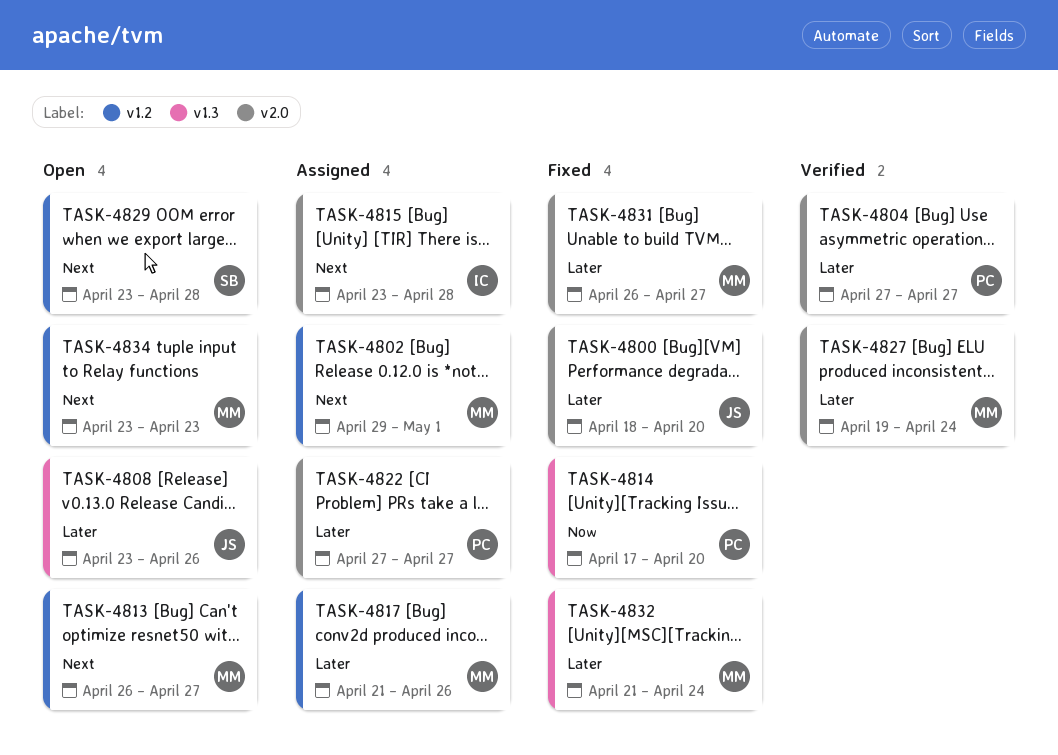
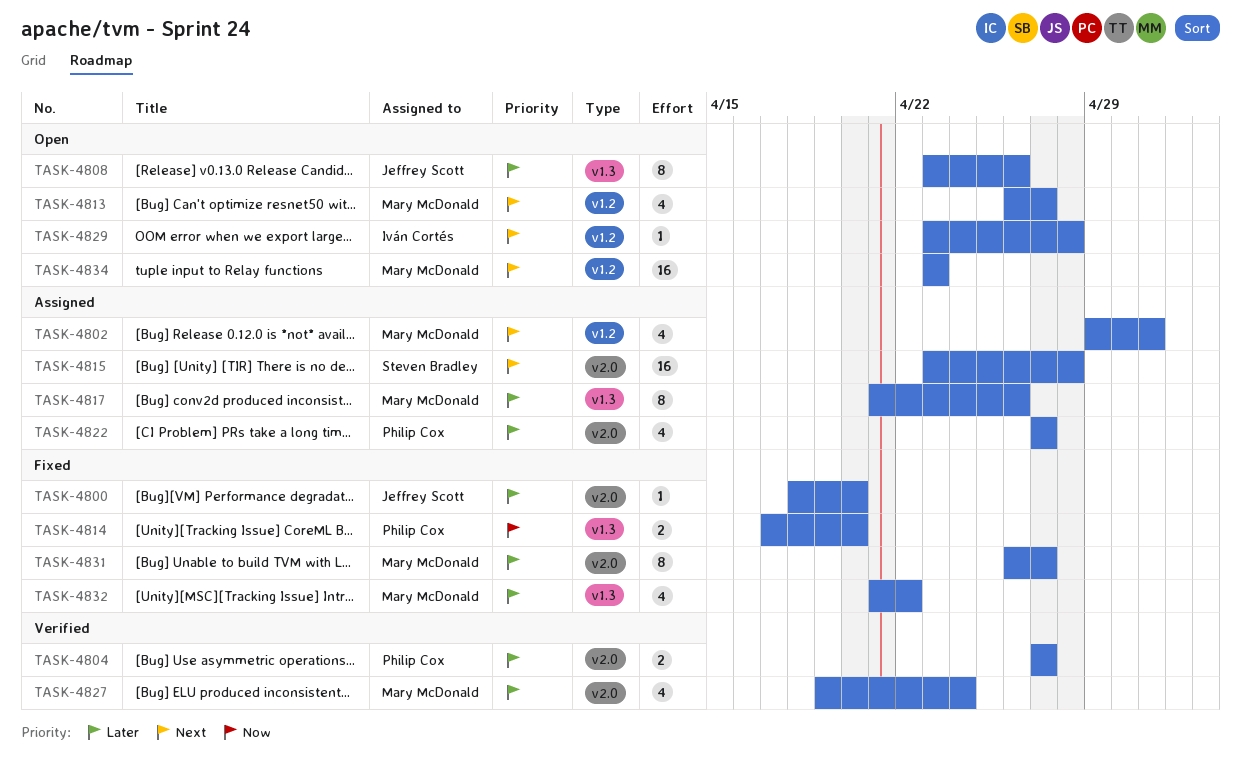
TASK-4815, owner: Iván Cortés -> Steven Bradley
TASK-4817, label: v1.2 -> v1.3
TASK-4829, owner: Steven Bradley -> Iván Cortés
TASK-4832, due: Apr 24 -> Apr 22

